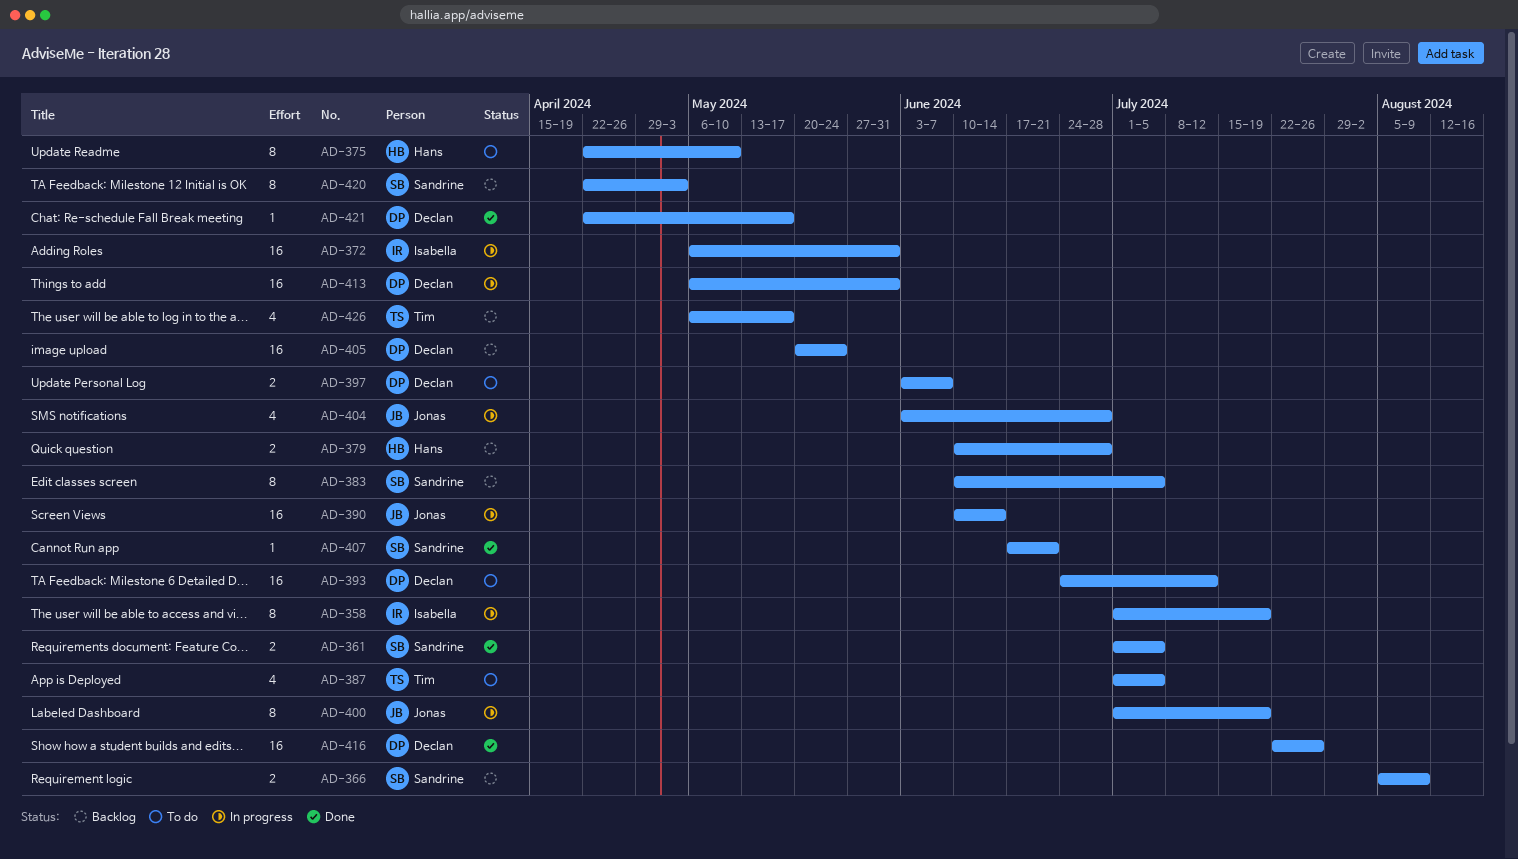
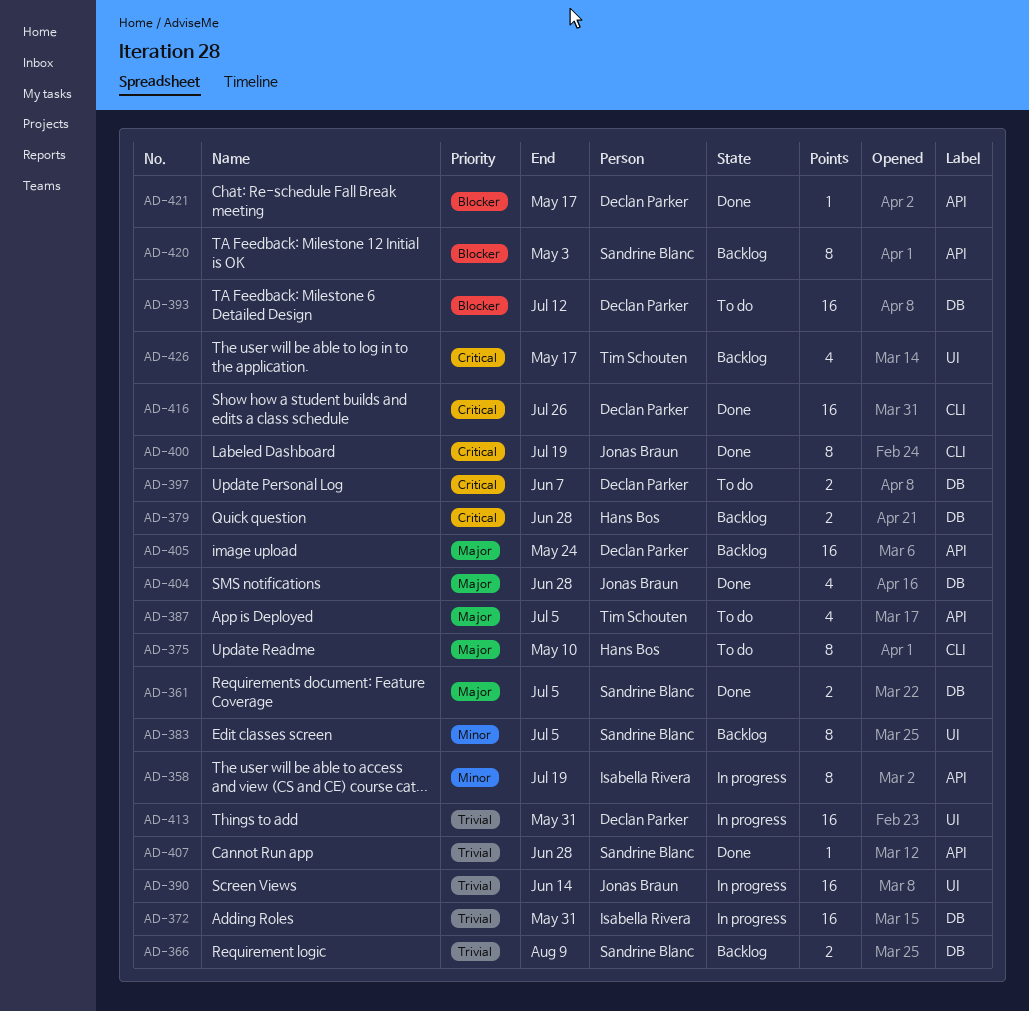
AD-400, status: In progress -> Done
AD-404, status: In progress -> Done
AD-407, due: Jun 21 -> Jun 28

